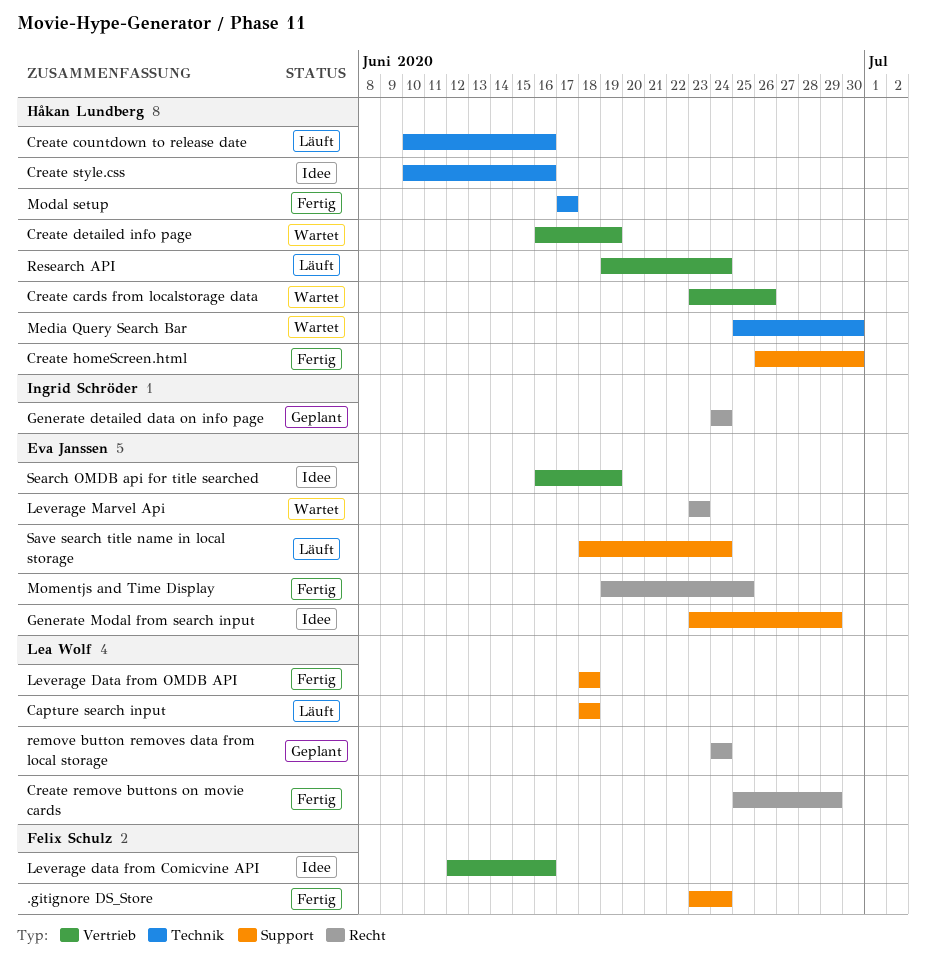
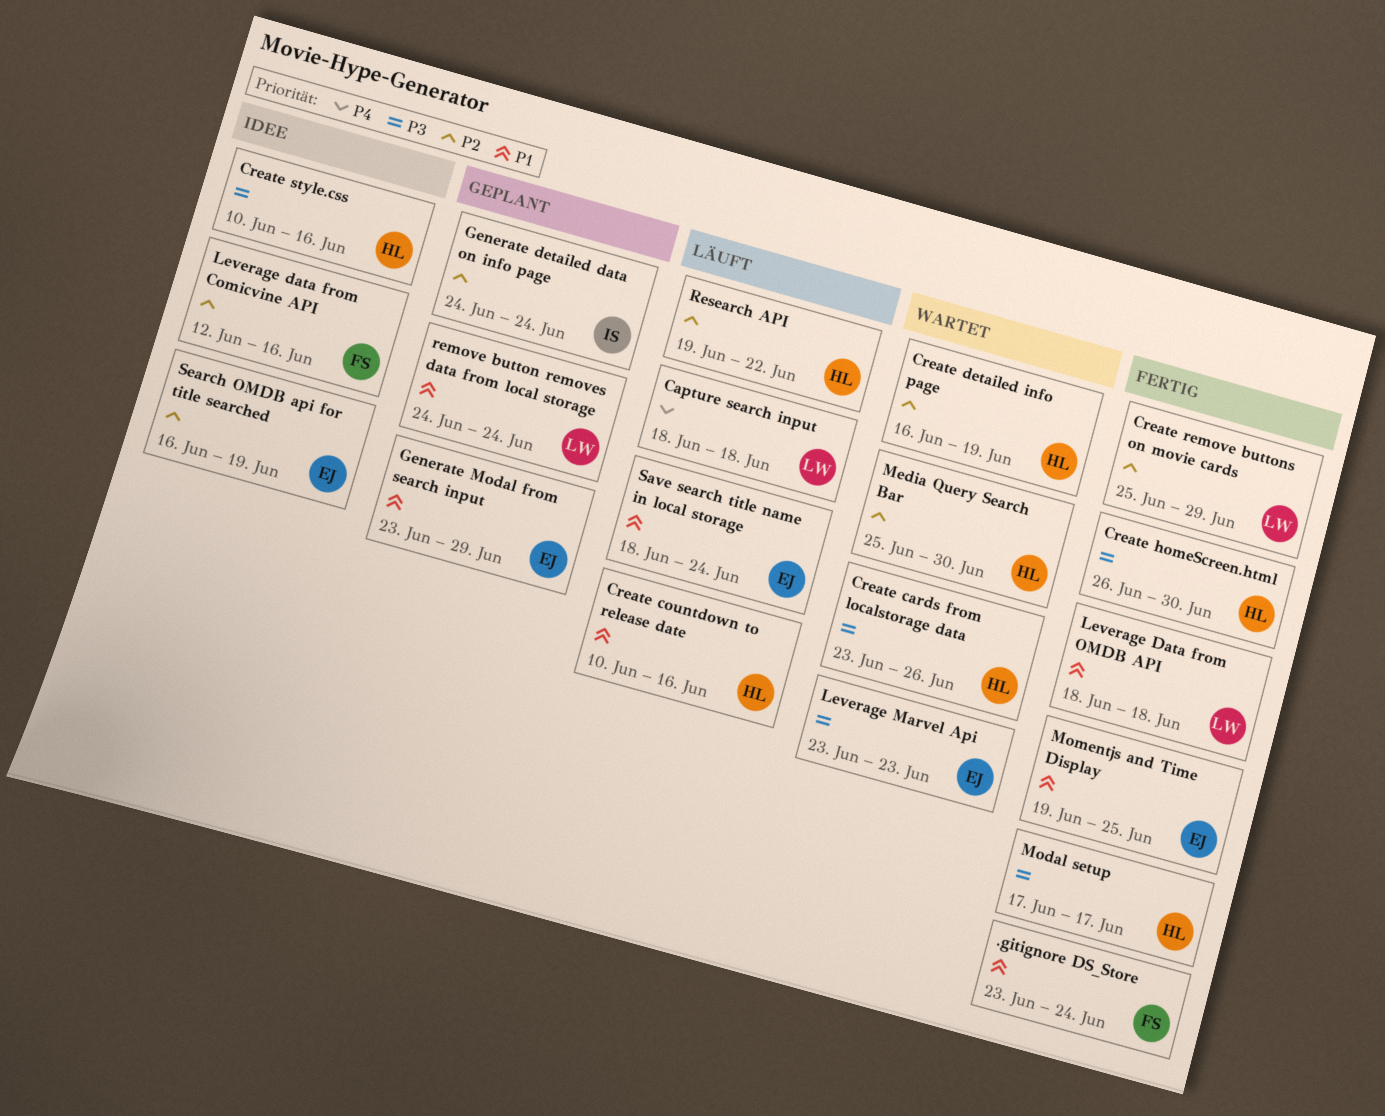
Generate Modal from search input, status: Idee -> Geplant
Research API, due: Jun 24 -> Jun 22

